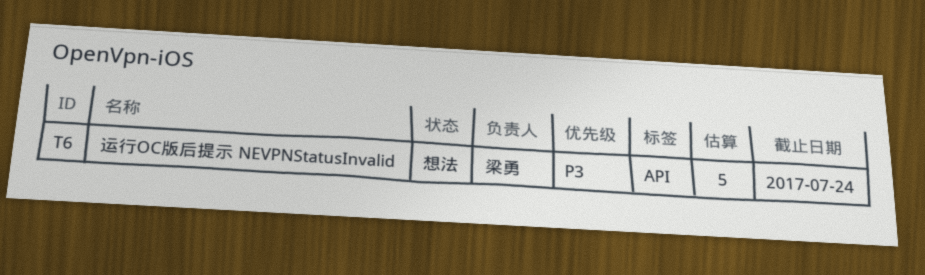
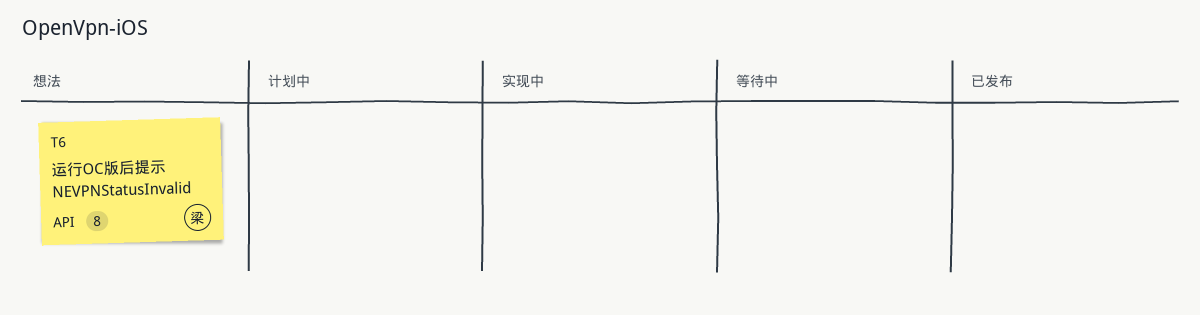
T6, estimate: 5 -> 8

